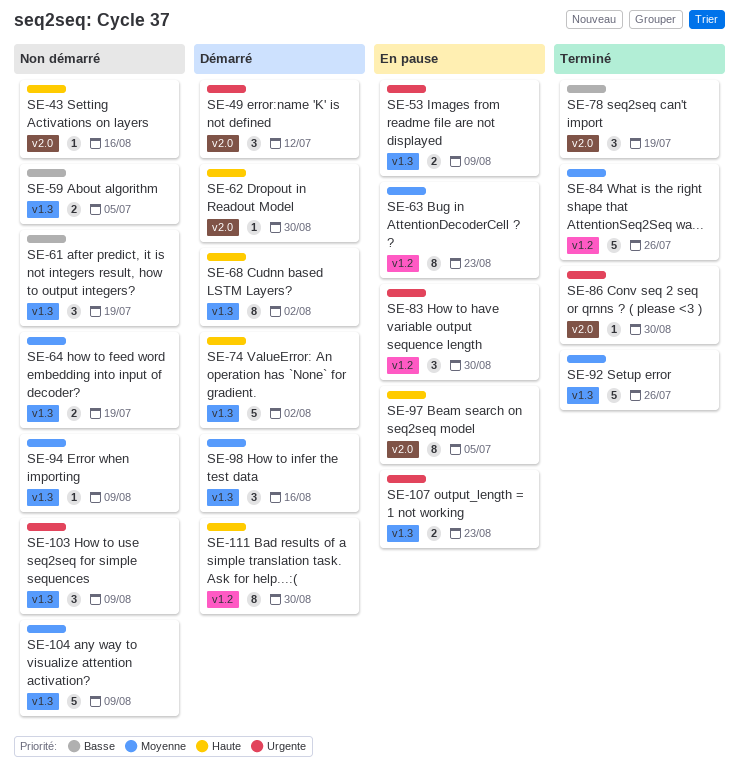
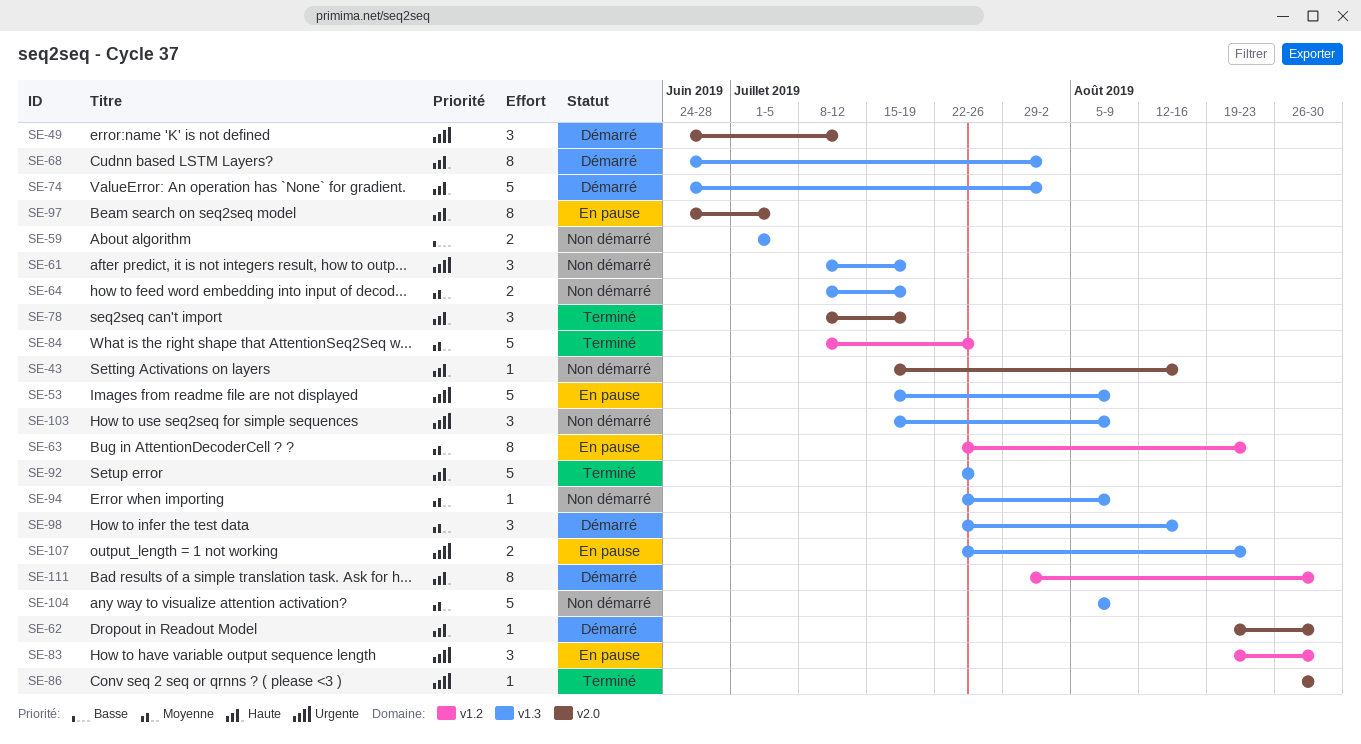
SE-53, estimate: 2 -> 5
SE-61, priority: Basse -> Urgente
SE-78, priority: Basse -> Haute
SE-92, priority: Moyenne -> Haute

